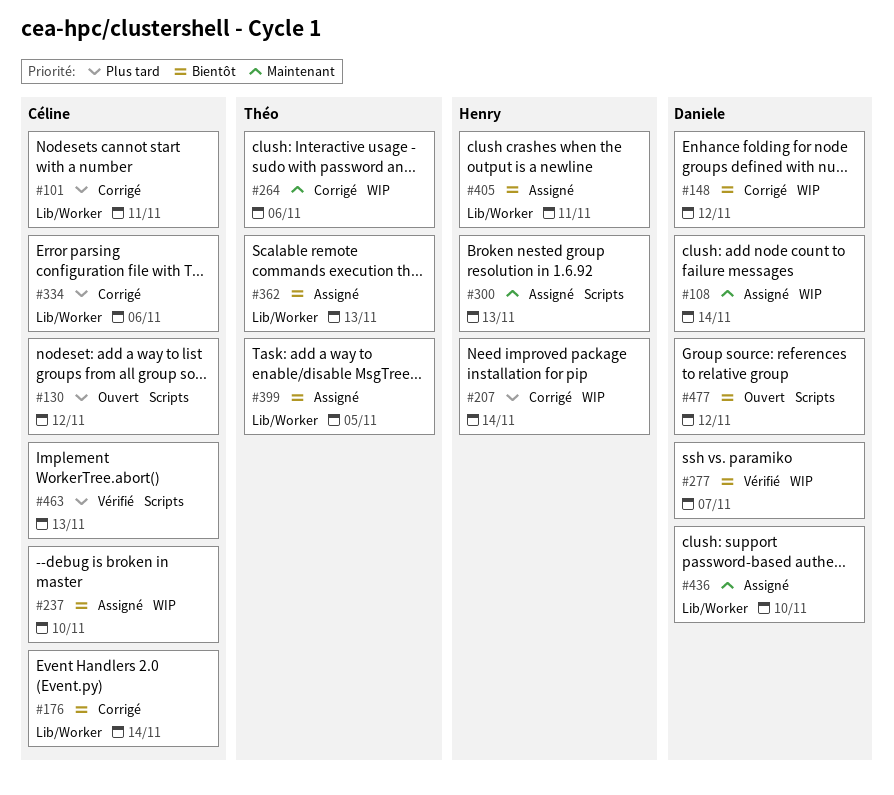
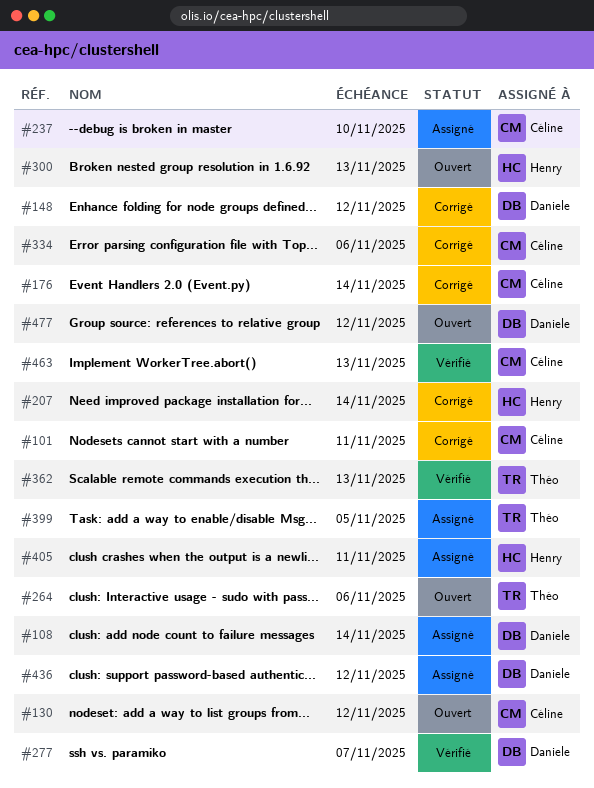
#264, status: Corrigé -> Ouvert
#300, status: Assigné -> Ouvert
#362, status: Assigné -> Vérifié
#436, due: Nov 10 -> Nov 12

